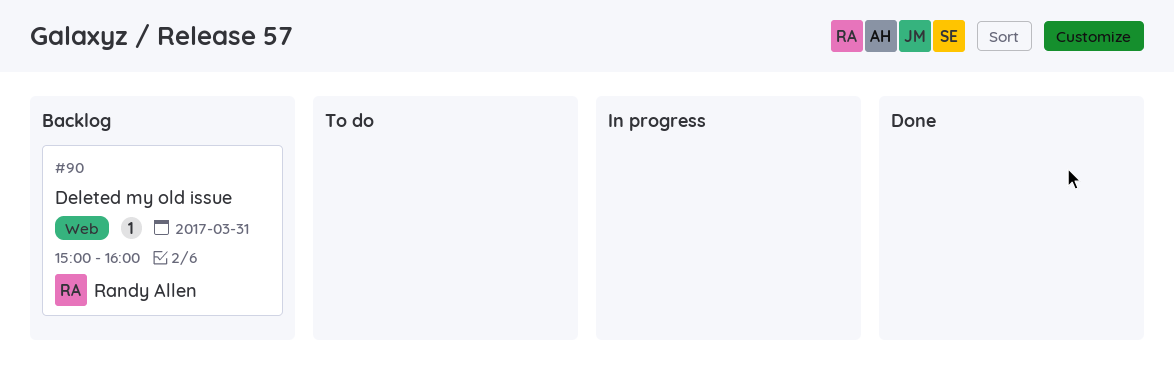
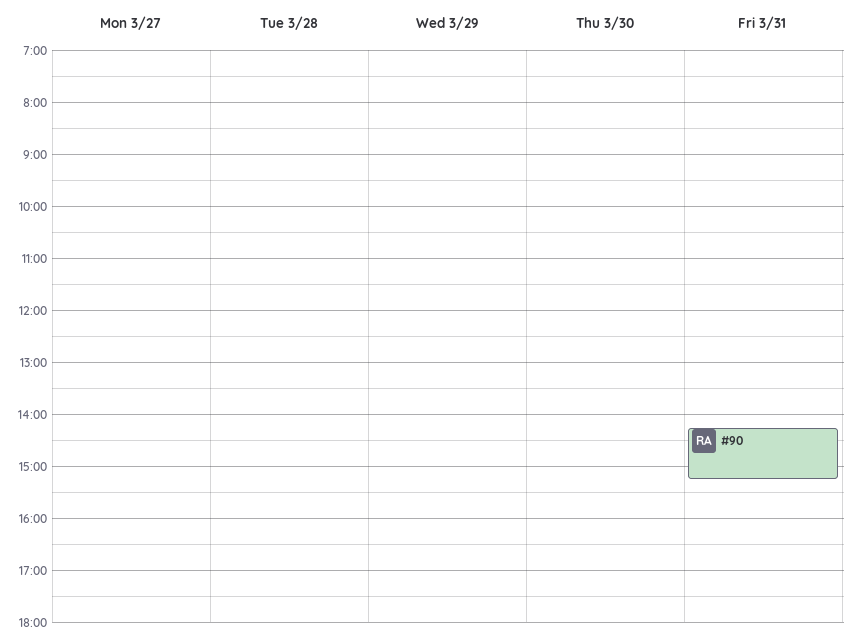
#90, begins: 15:00 -> 14:15
#90, ends: 16:00 -> 15:15

